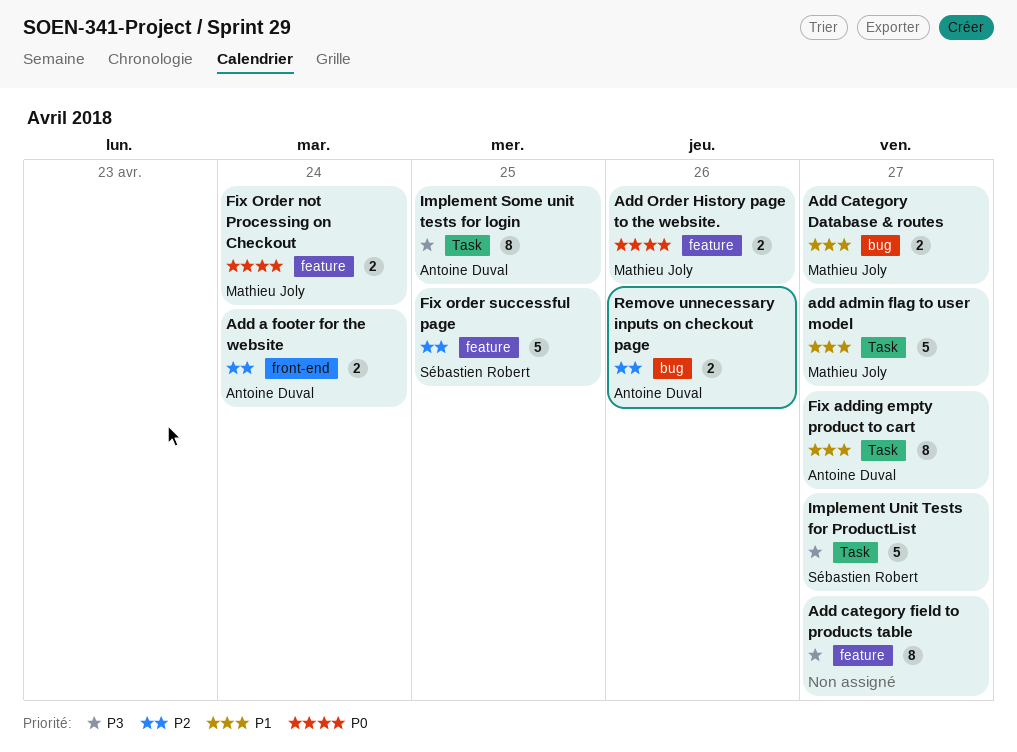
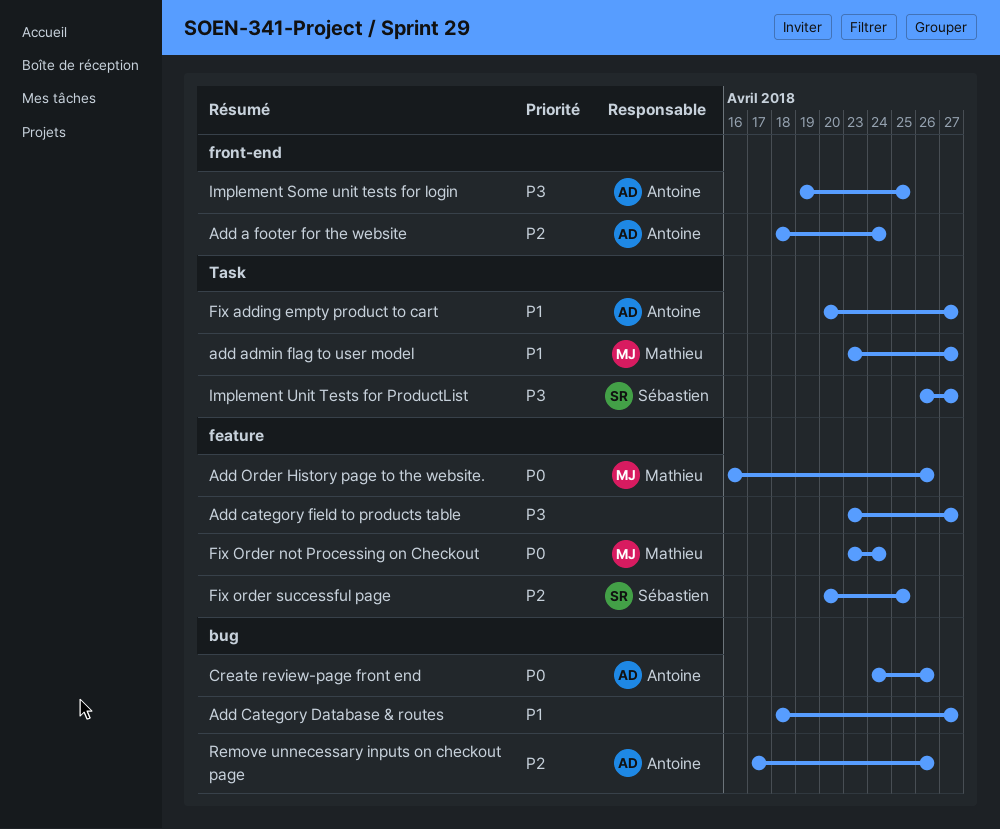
Add Category Database & routes, owner: Mathieu Joly -> none
Create review-page front end: none -> present
Implement Some unit tests for login, label: Task -> front-end

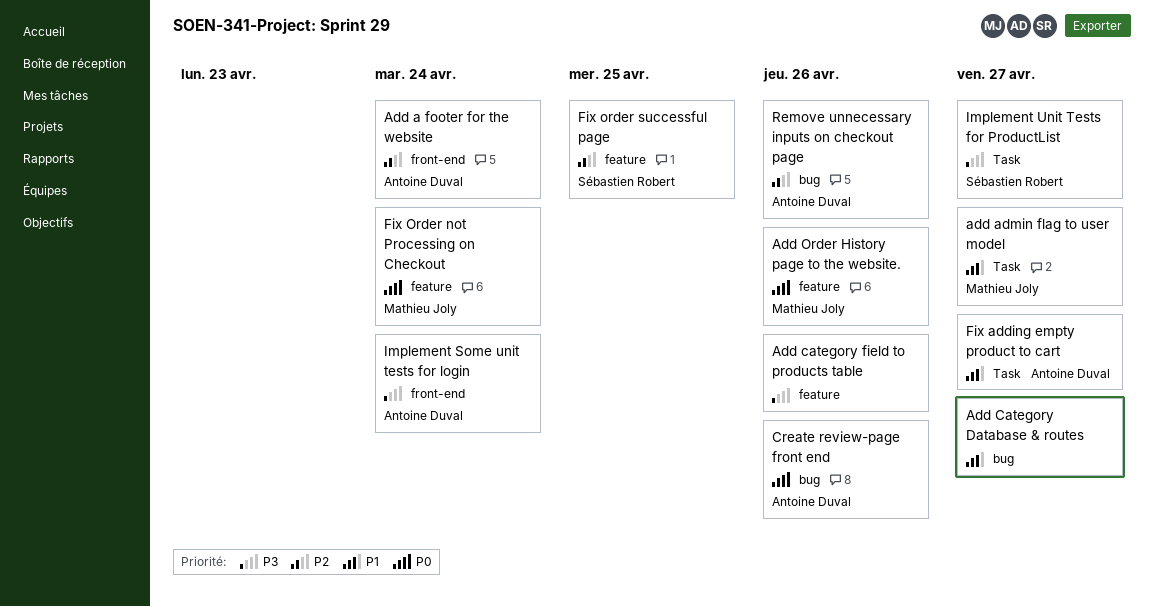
Add category field to products table, due: Apr 27 -> Apr 26
Implement Some unit tests for login, due: Apr 25 -> Apr 24

